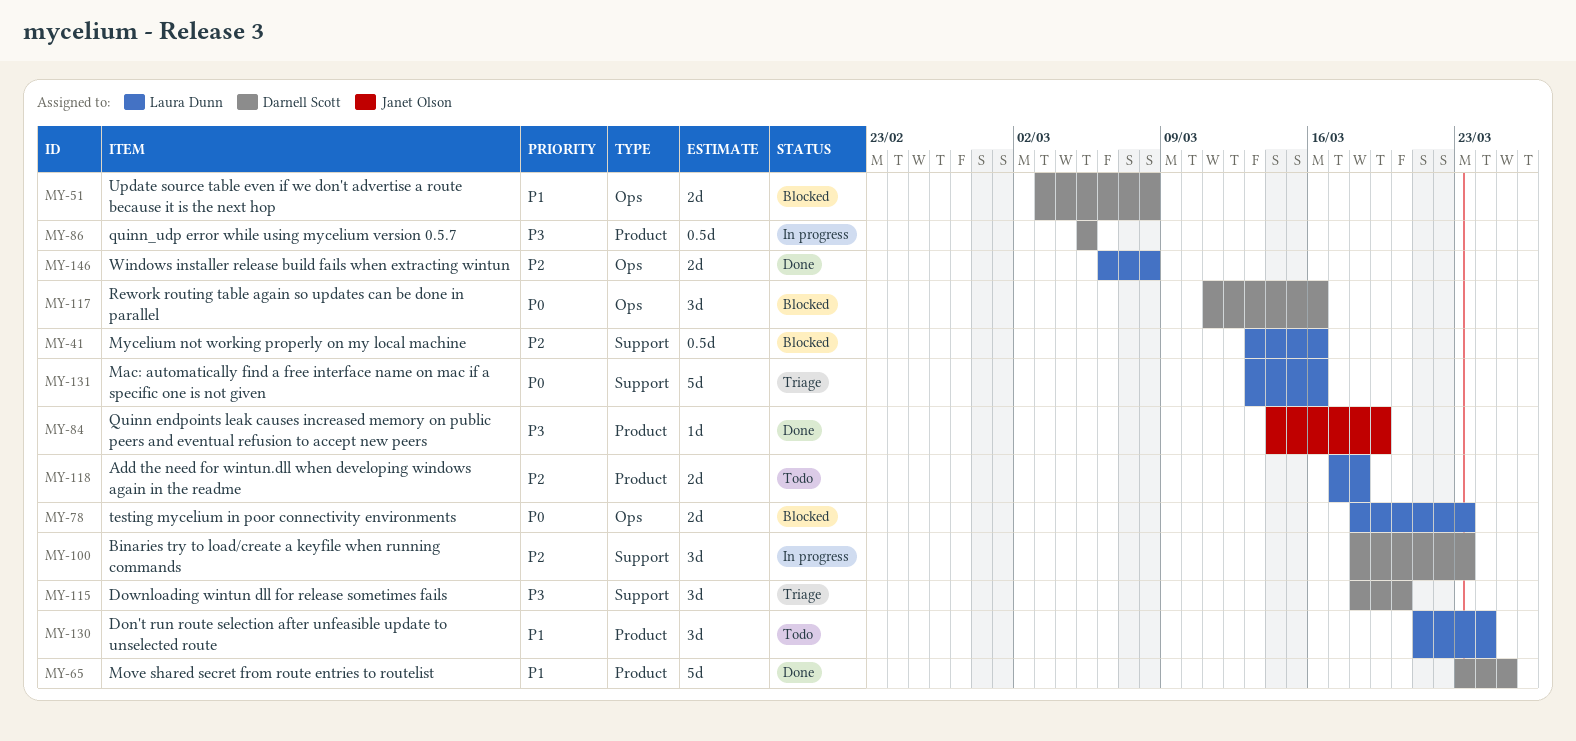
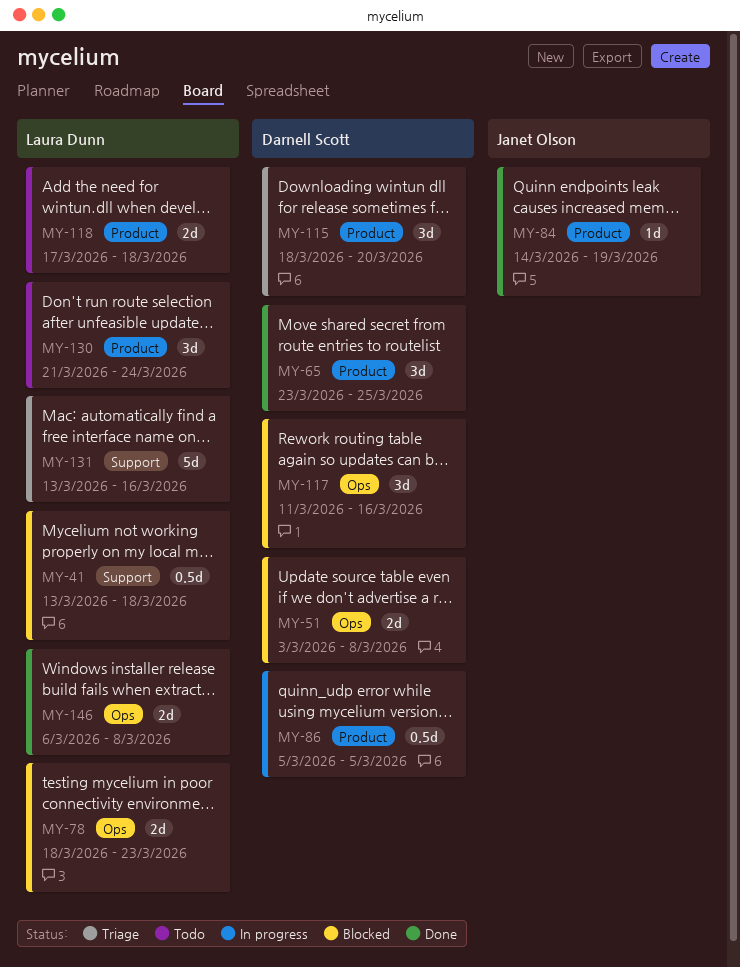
MY-41, due: Mar 16 -> Mar 18
MY-65, estimate: 5d -> 3d
MY-100: present -> none
MY-115, label: Support -> Product

